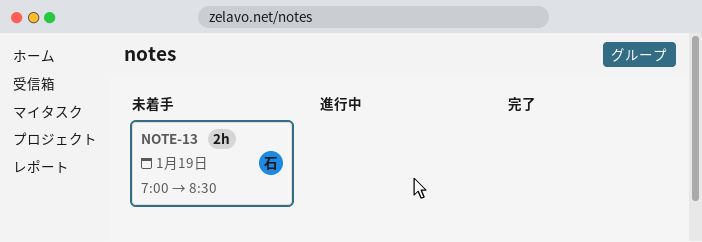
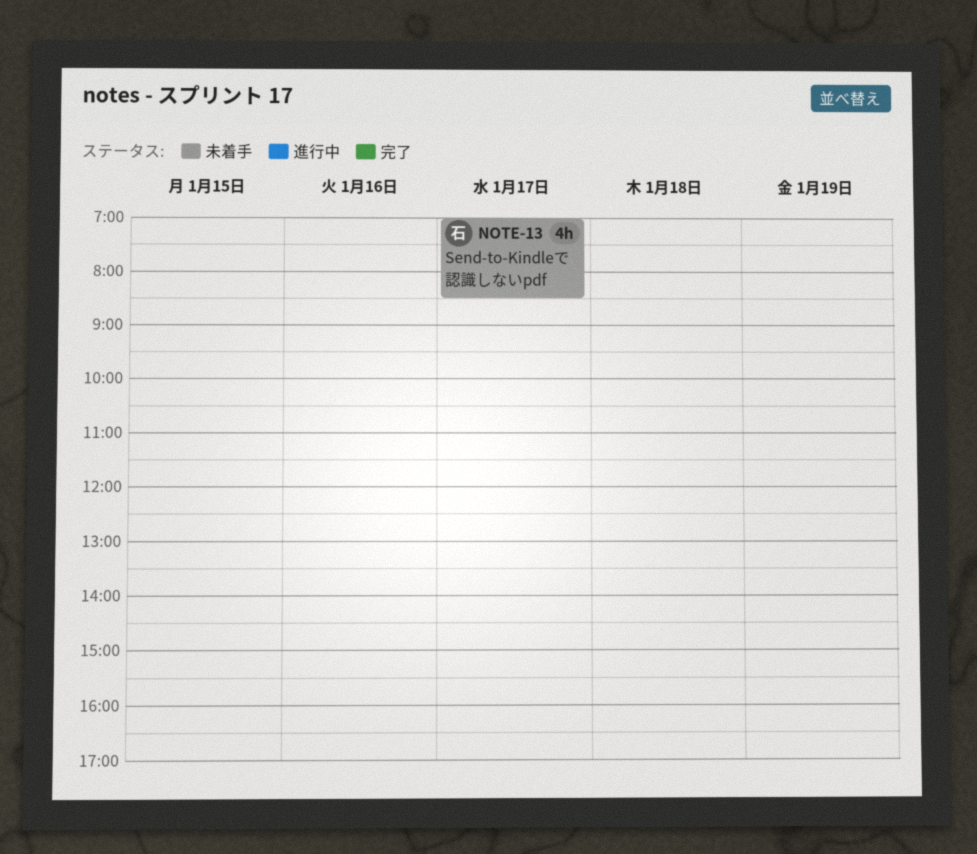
NOTE-13, estimate: 2h -> 4h
NOTE-13, day: Jan 19 -> Jan 17

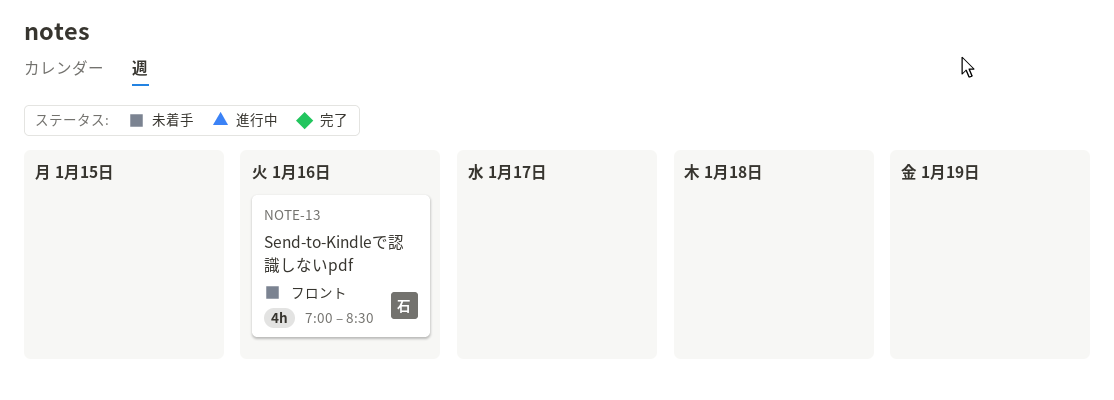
NOTE-13, day: Jan 17 -> Jan 16

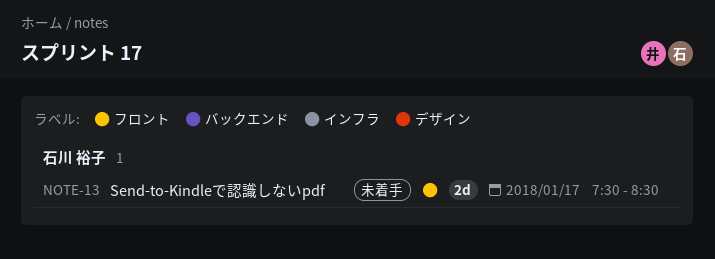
NOTE-13, estimate: 4h -> 2d
NOTE-13, day: Jan 16 -> Jan 17
NOTE-13, begins: 07:00 -> 07:30

